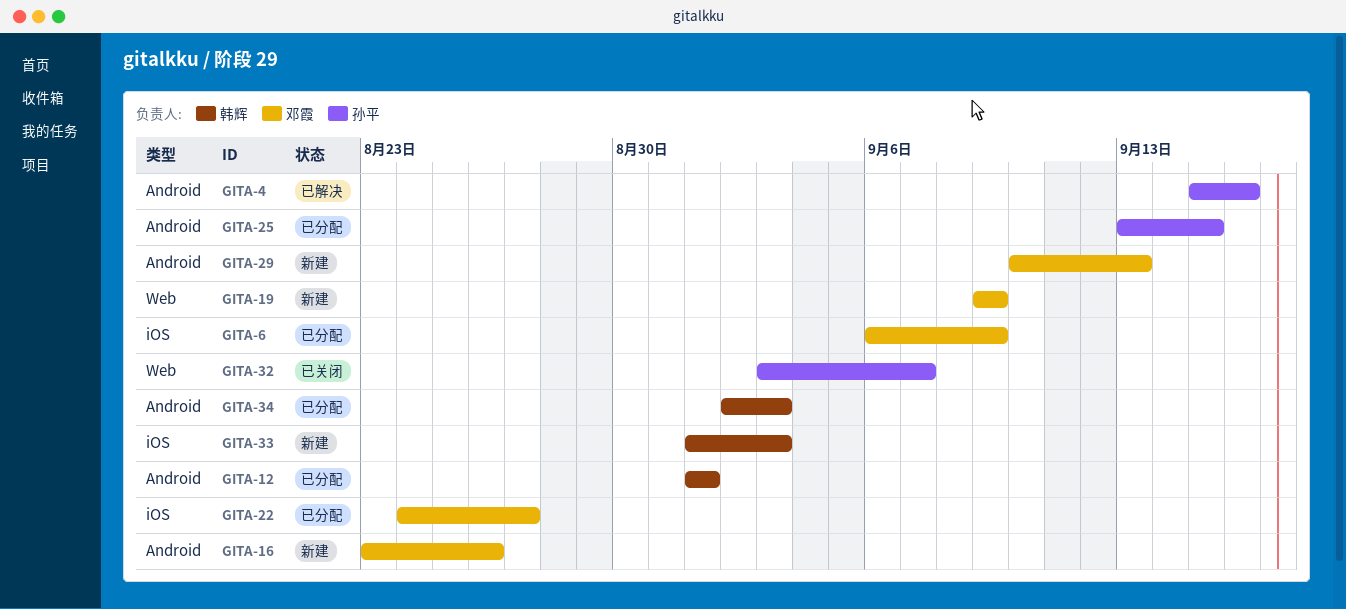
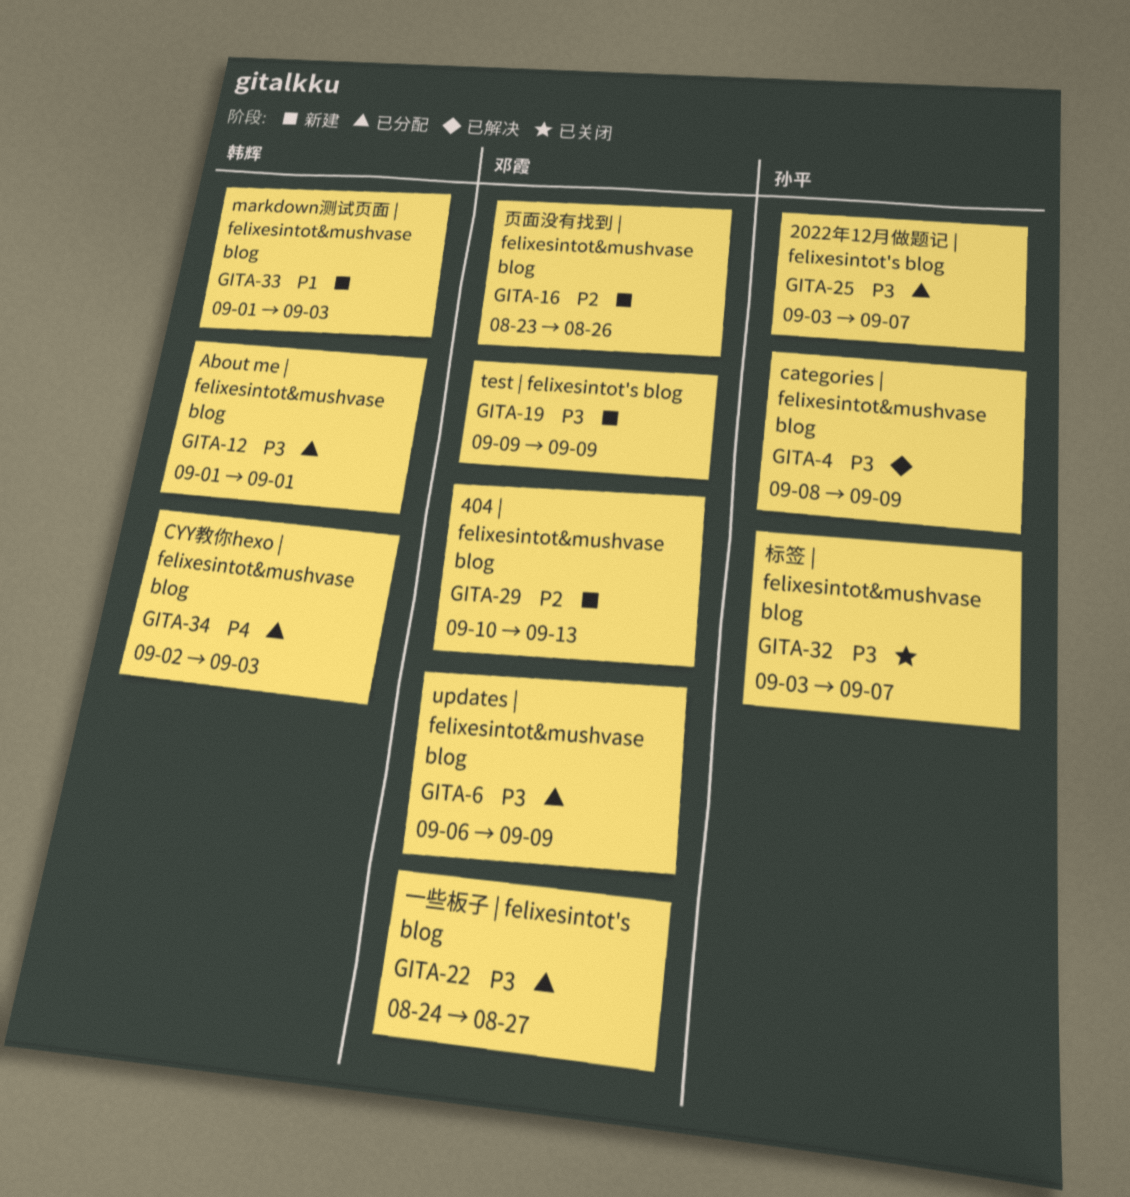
GITA-4, start: Sep 15 -> Sep 8
GITA-4, due: Sep 16 -> Sep 9
GITA-25, start: Sep 13 -> Sep 3
GITA-25, due: Sep 15 -> Sep 7

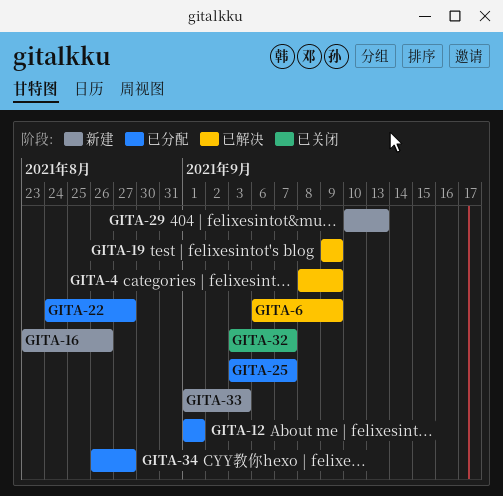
GITA-6, status: 已分配 -> 已解决
GITA-19, status: 新建 -> 已解决
GITA-34, start: Sep 2 -> Aug 26
GITA-34, due: Sep 3 -> Aug 27

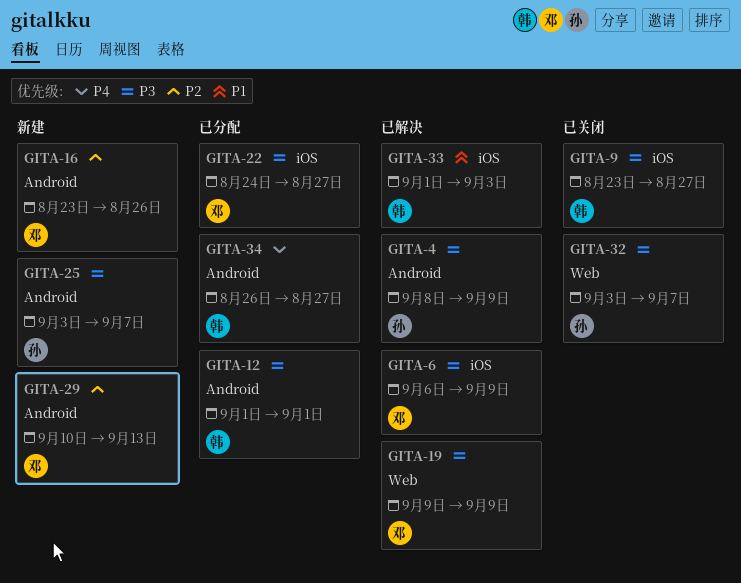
GITA-9: none -> present
GITA-25, status: 已分配 -> 新建
GITA-33, status: 新建 -> 已解决

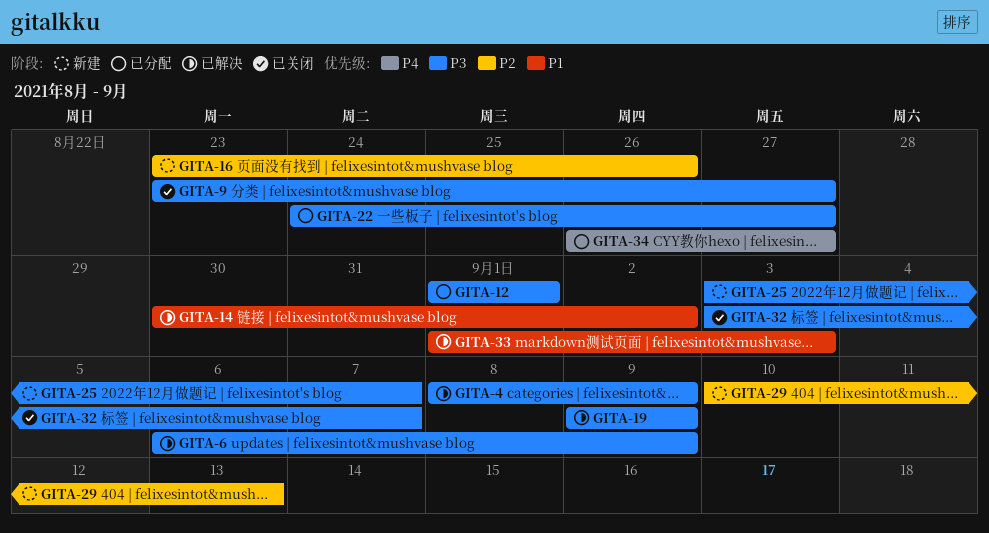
GITA-14: none -> present

